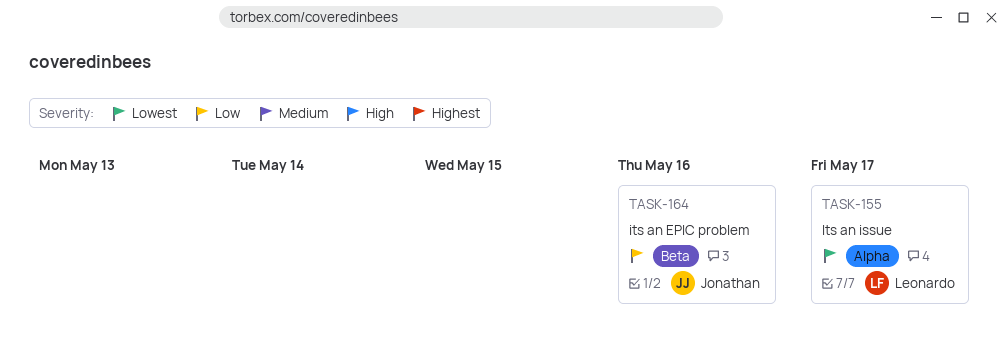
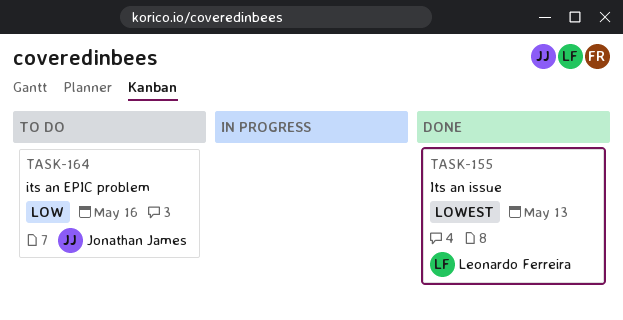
TASK-155, due: May 17 -> May 13

